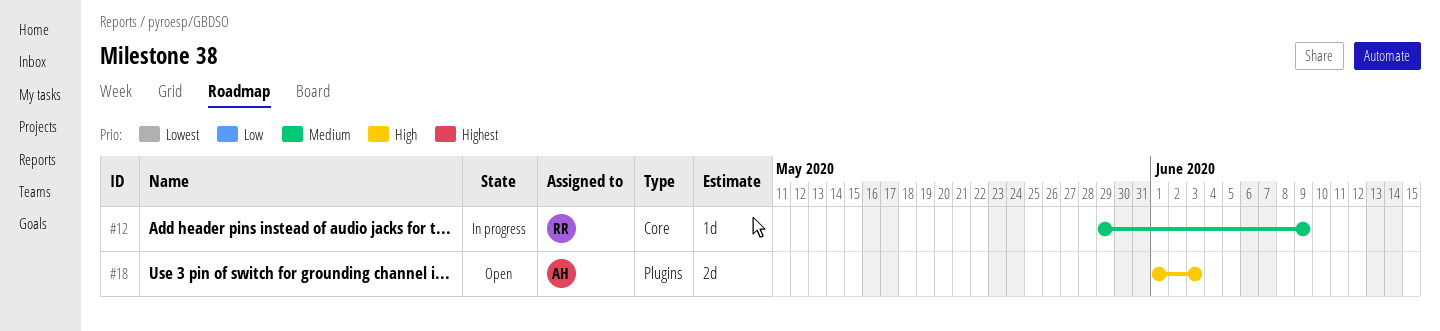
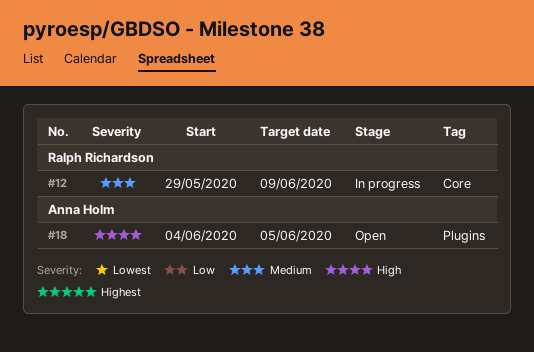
#18, start: Jun 1 -> Jun 4
#18, due: Jun 3 -> Jun 5

